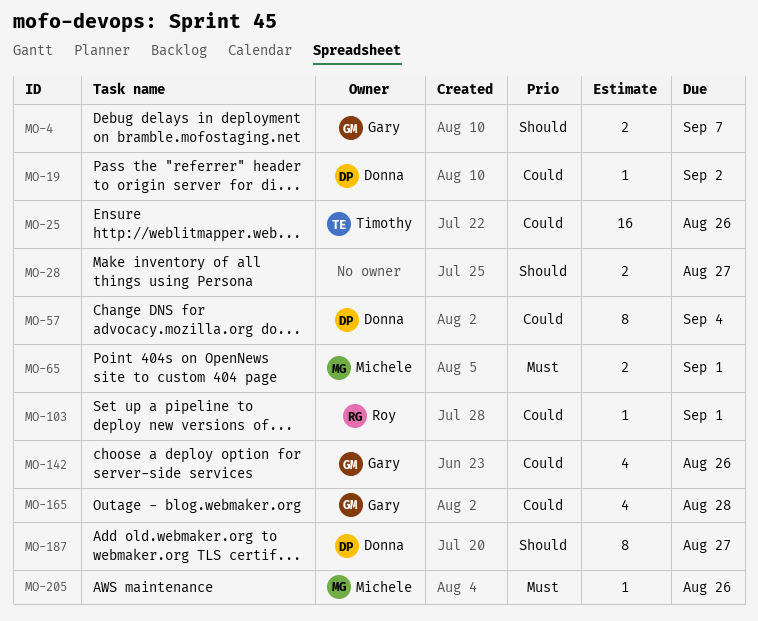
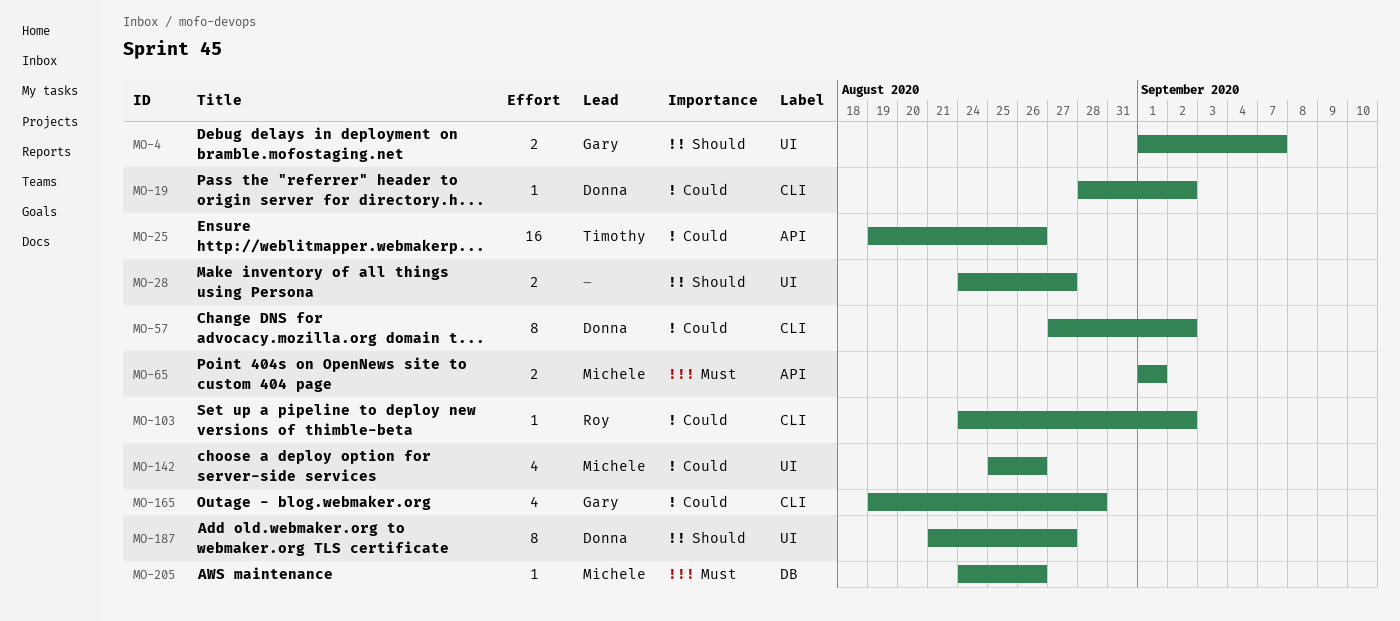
MO-57, due: Sep 4 -> Sep 2
MO-103, due: Sep 1 -> Sep 2
MO-142, owner: Gary -> Michele

